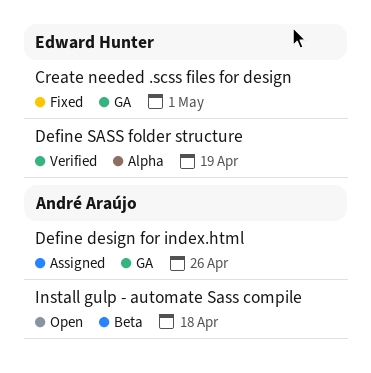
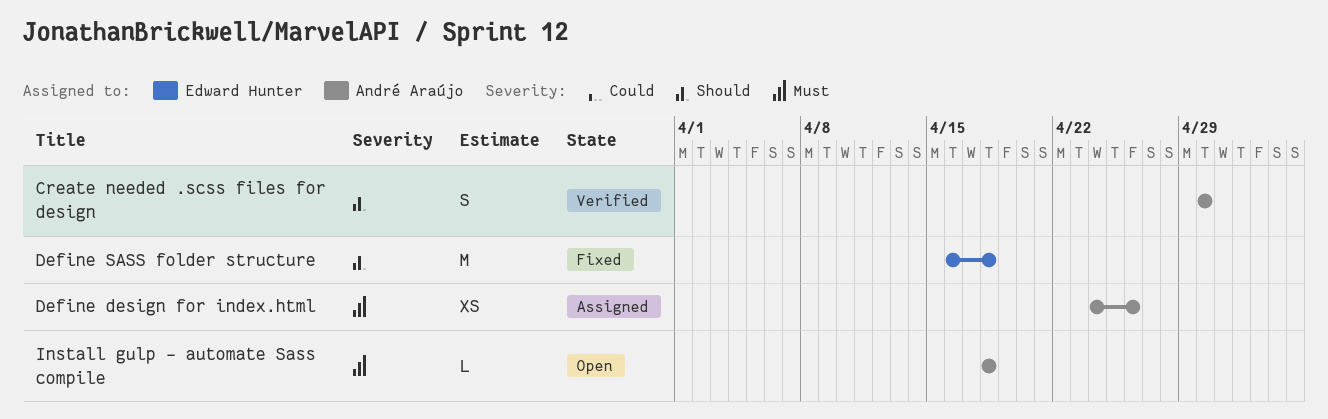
Create needed .scss files for design, status: Fixed -> Verified
Create needed .scss files for design, owner: Edward Hunter -> André Araújo
Create needed .scss files for design, due: May 1 -> Apr 30
Define SASS folder structure, status: Verified -> Fixed
Define SASS folder structure, due: Apr 19 -> Apr 18

